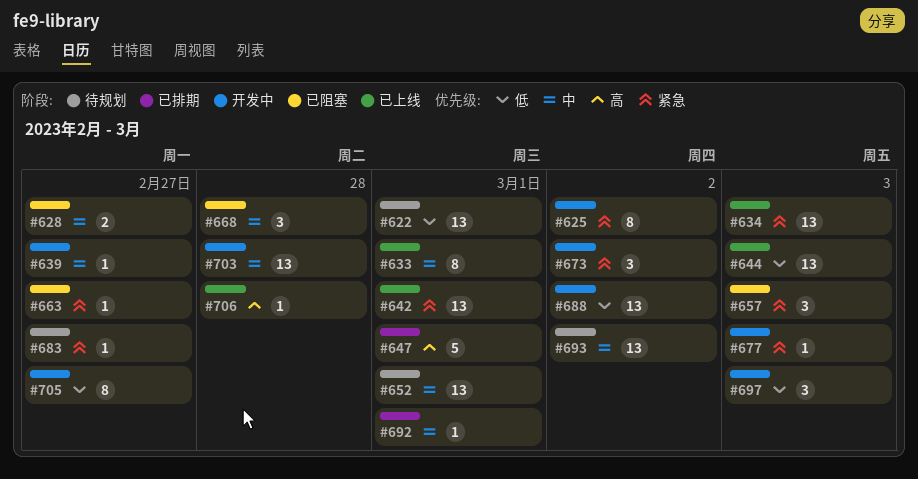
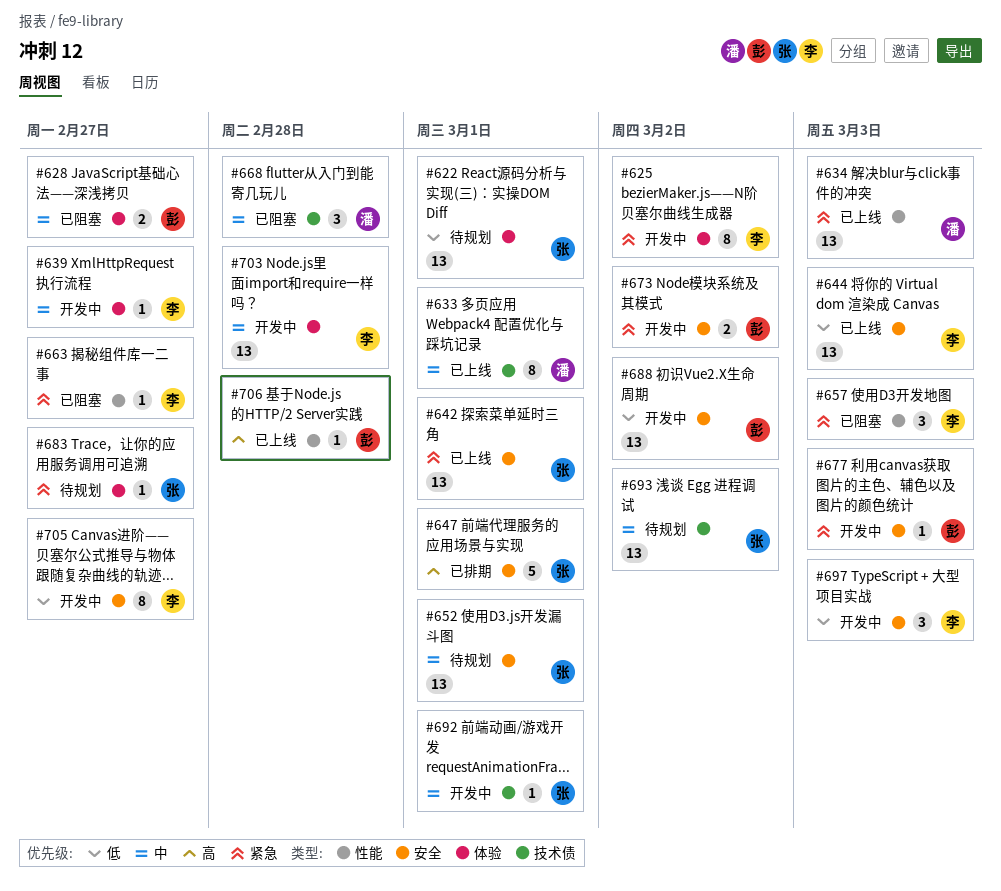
#673, estimate: 3 -> 2
#692, status: 已排期 -> 开发中

